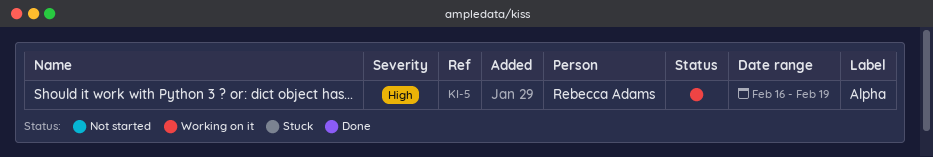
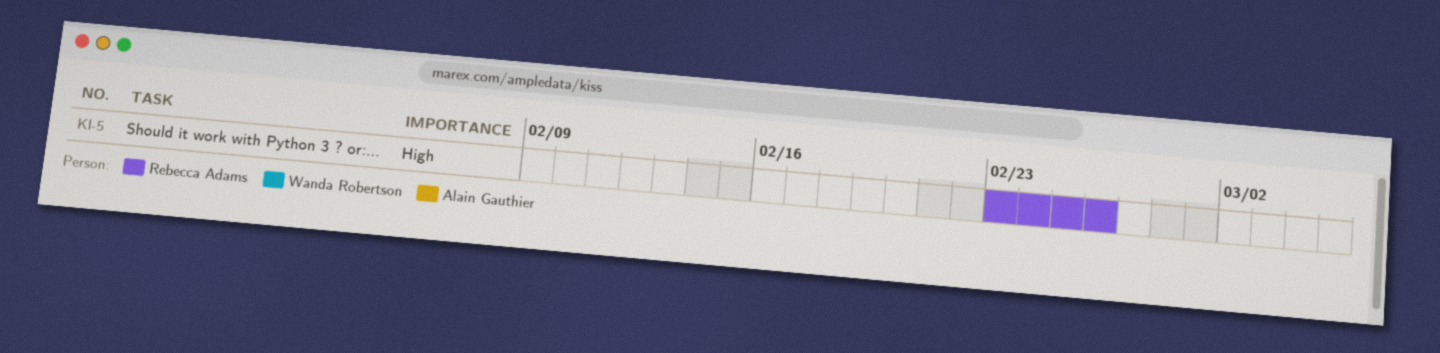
KI-5, start: Feb 16 -> Feb 23
KI-5, due: Feb 19 -> Feb 26

